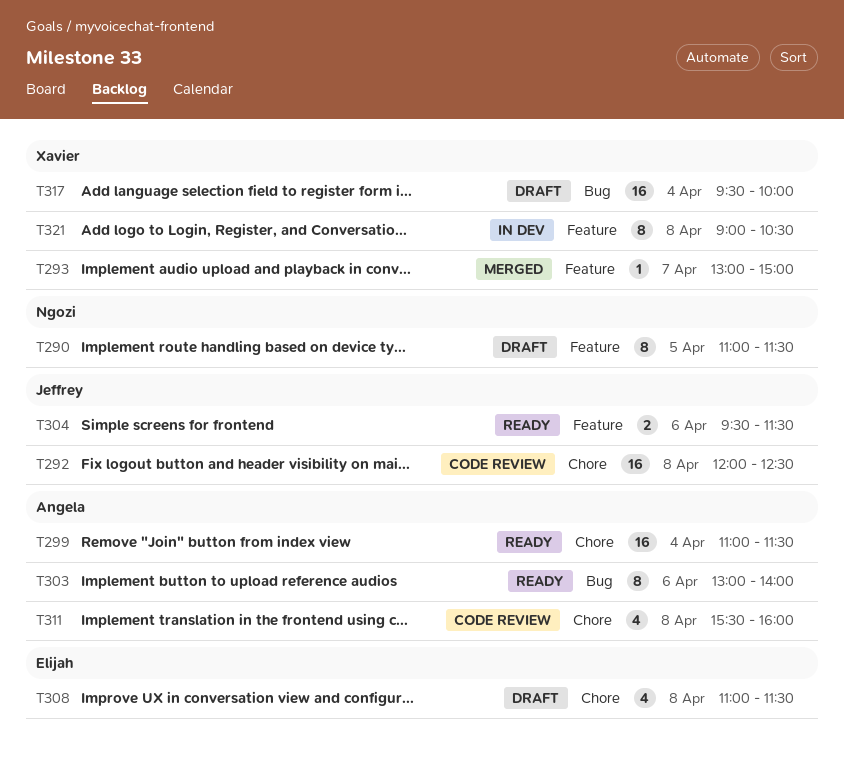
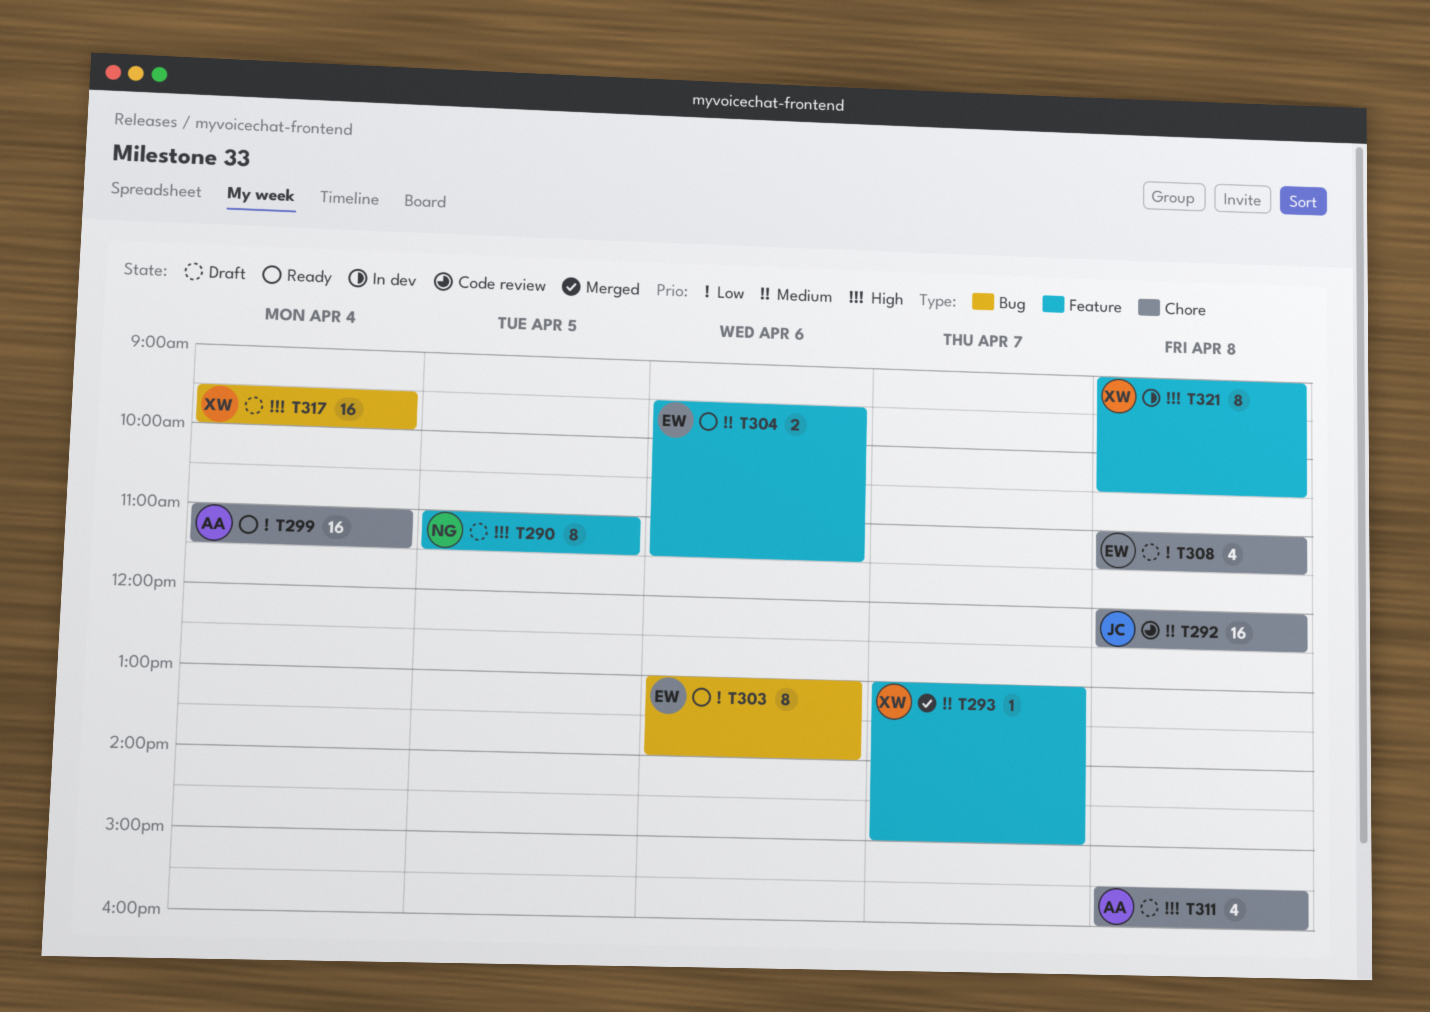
T303, owner: Angela -> Elijah
T304, owner: Jeffrey -> Elijah
T311, status: Code review -> Draft

